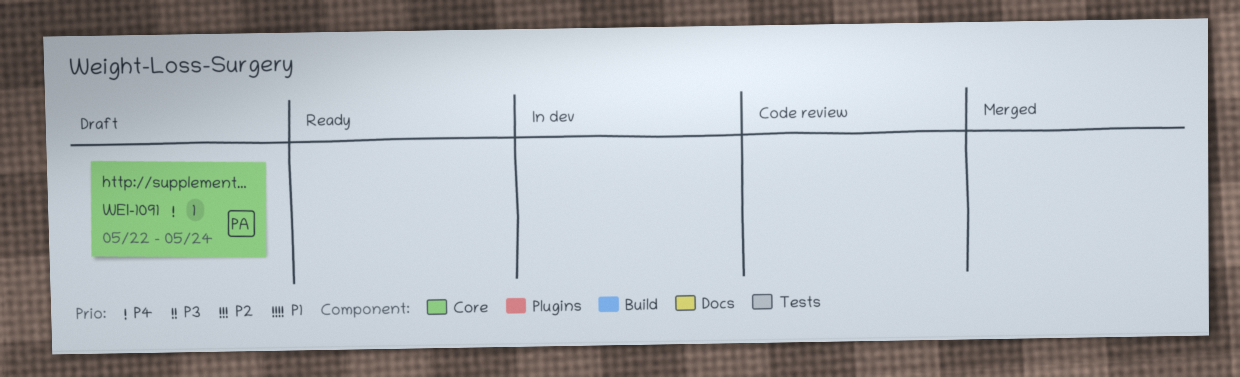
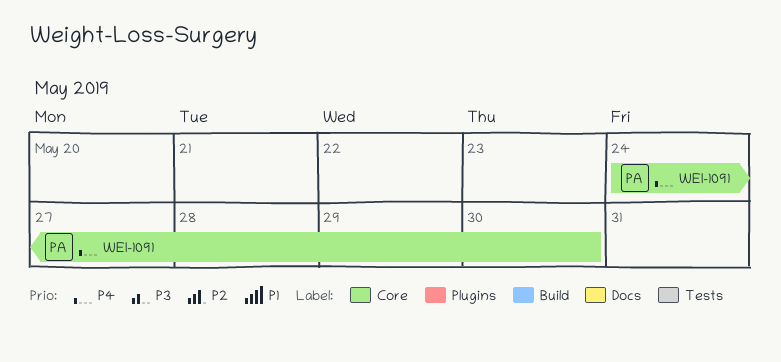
WEI-1091, start: May 22 -> May 24
WEI-1091, due: May 24 -> May 30

